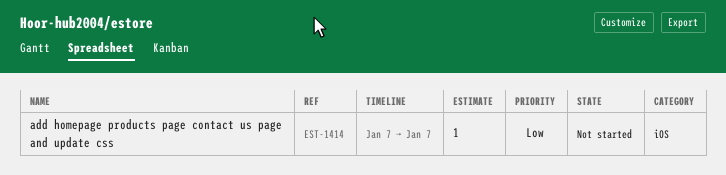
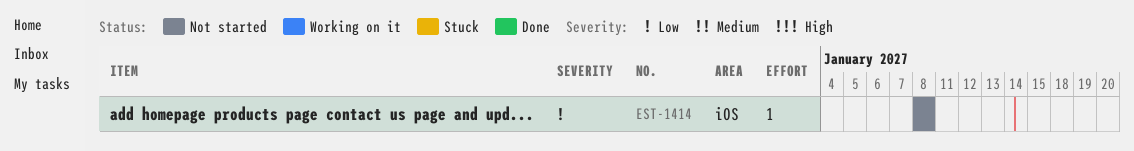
EST-1414, start: Jan 7 -> Jan 8
EST-1414, due: Jan 7 -> Jan 8

